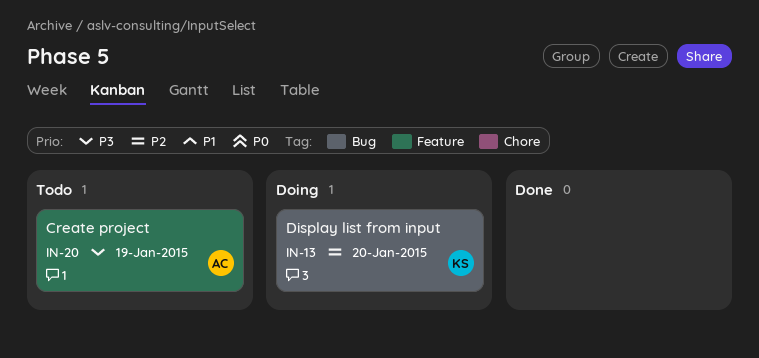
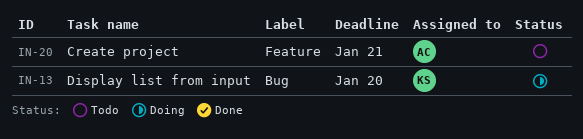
IN-20, due: Jan 19 -> Jan 21

